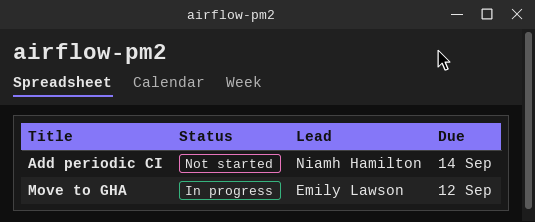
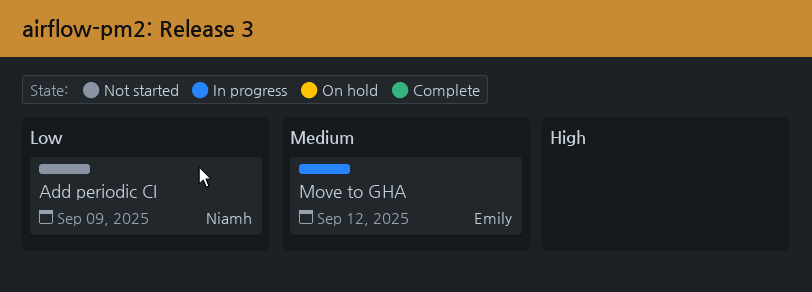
Add periodic CI, due: Sep 14 -> Sep 9

